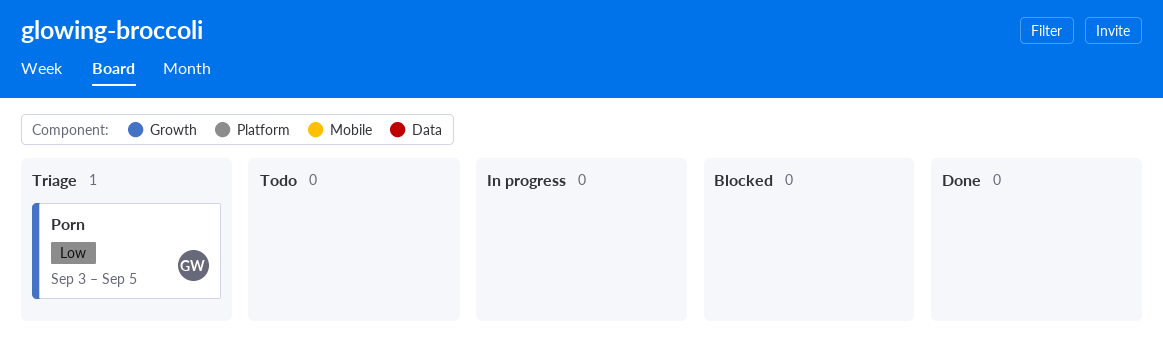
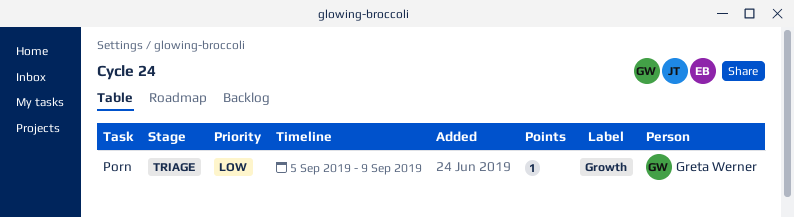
Porn, start: Sep 3 -> Sep 5
Porn, due: Sep 5 -> Sep 9

